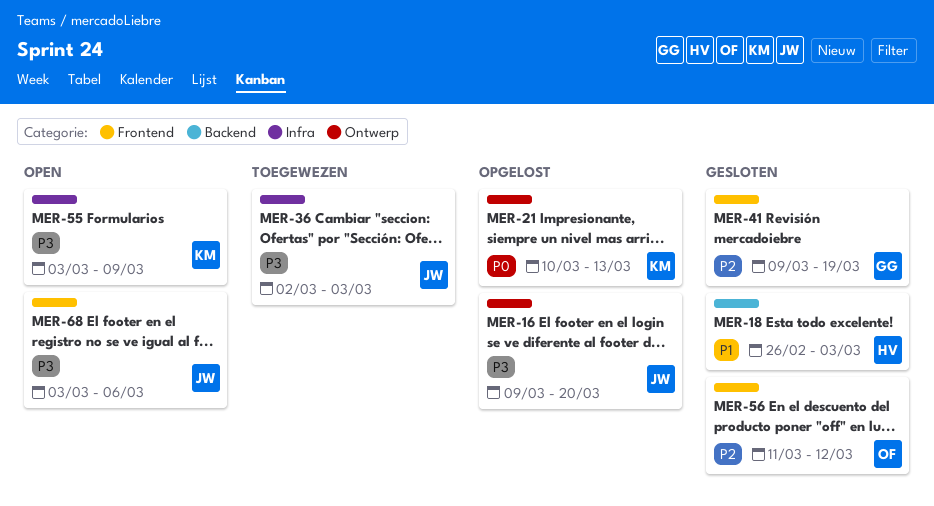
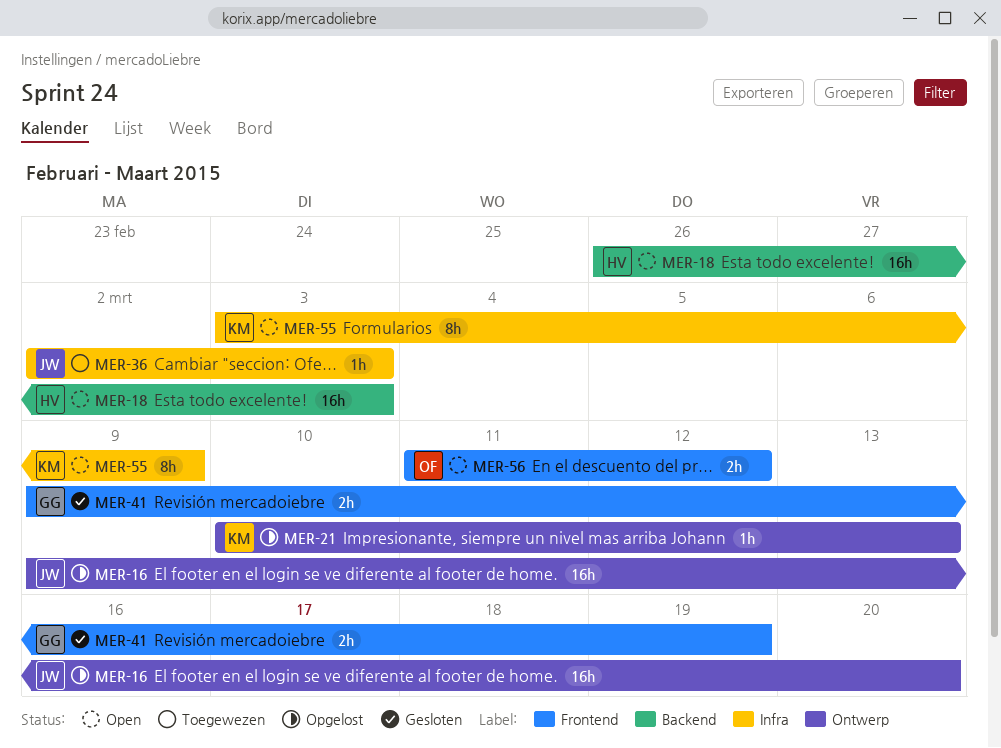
MER-18, status: Gesloten -> Open
MER-56, status: Gesloten -> Open
MER-68: present -> none

